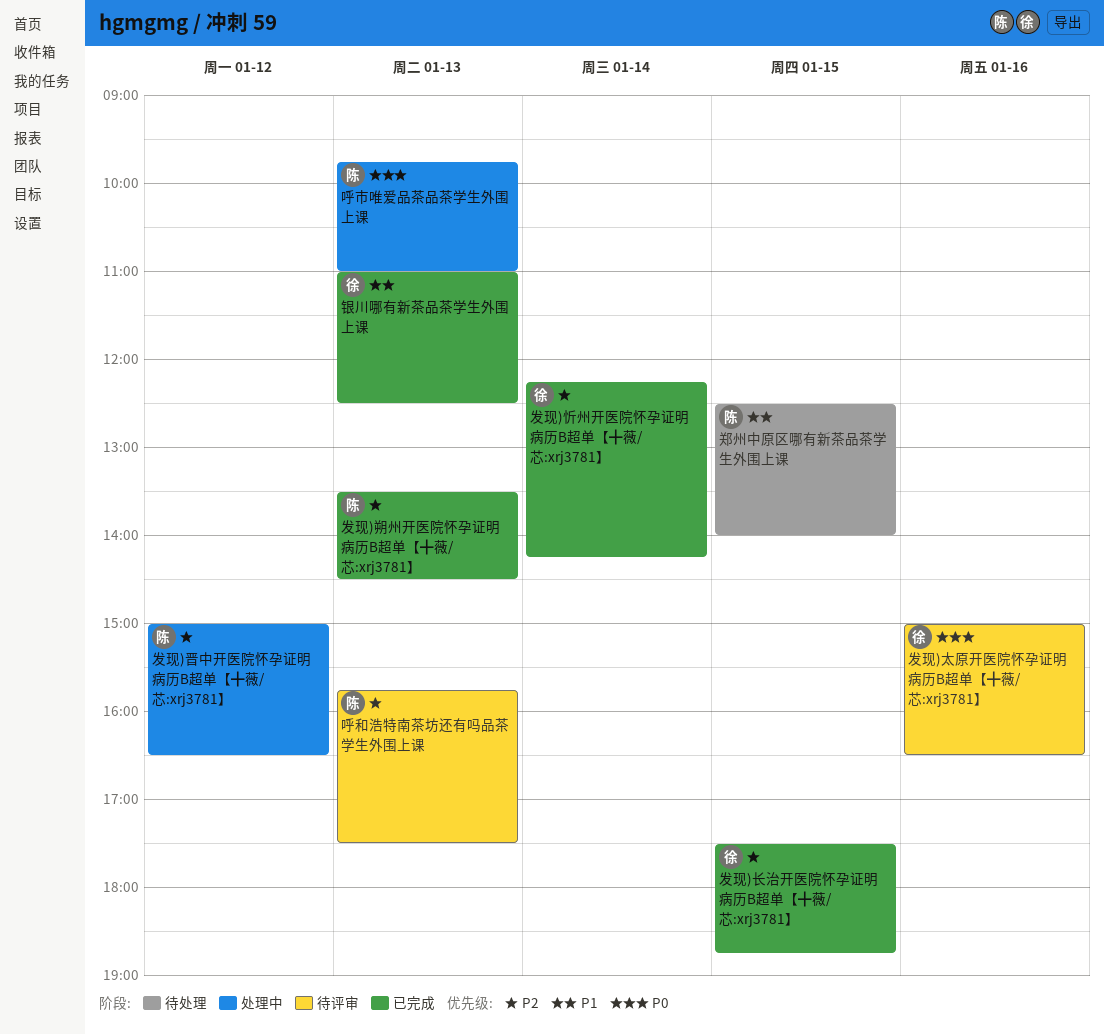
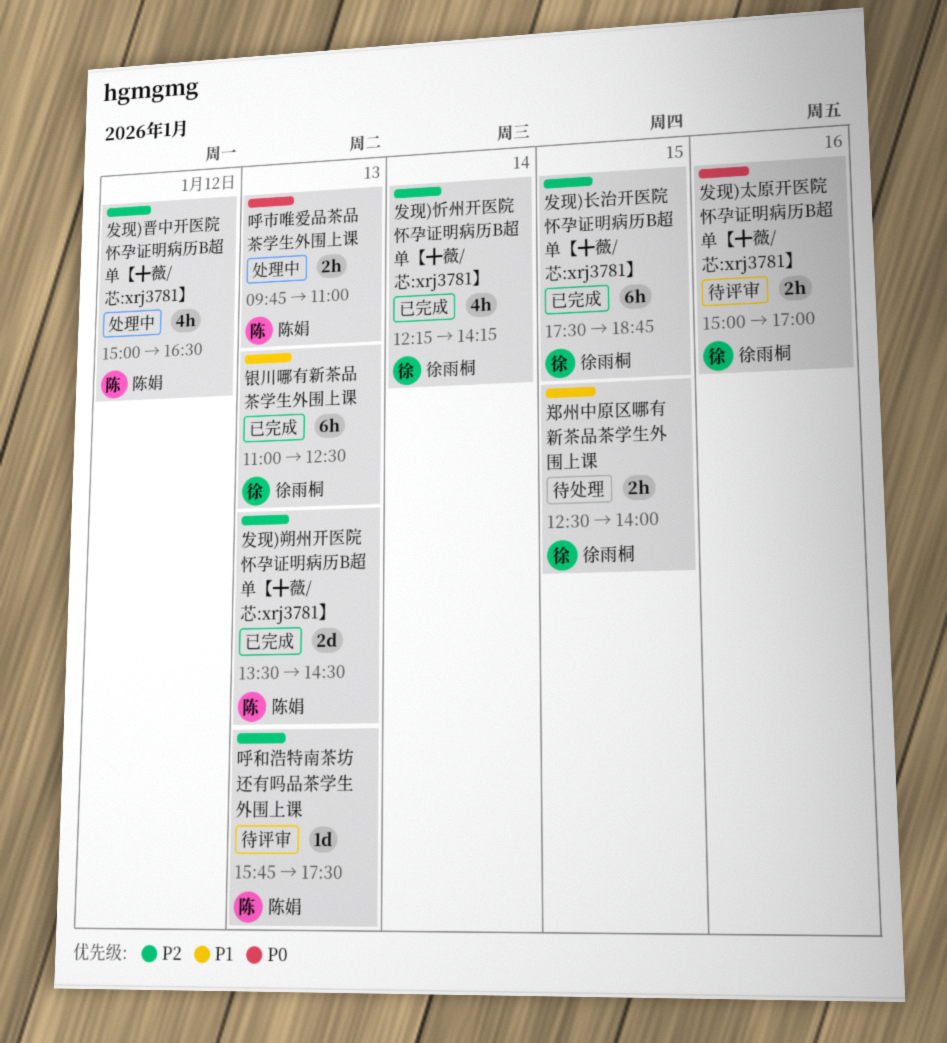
发现)太原开医院怀孕证明病历B超单【╋薇/芯:xrj3781】, ends: 16:30 -> 17:00
郑州中原区哪有新茶品茶学生外围上课, owner: 陈娟 -> 徐雨桐

